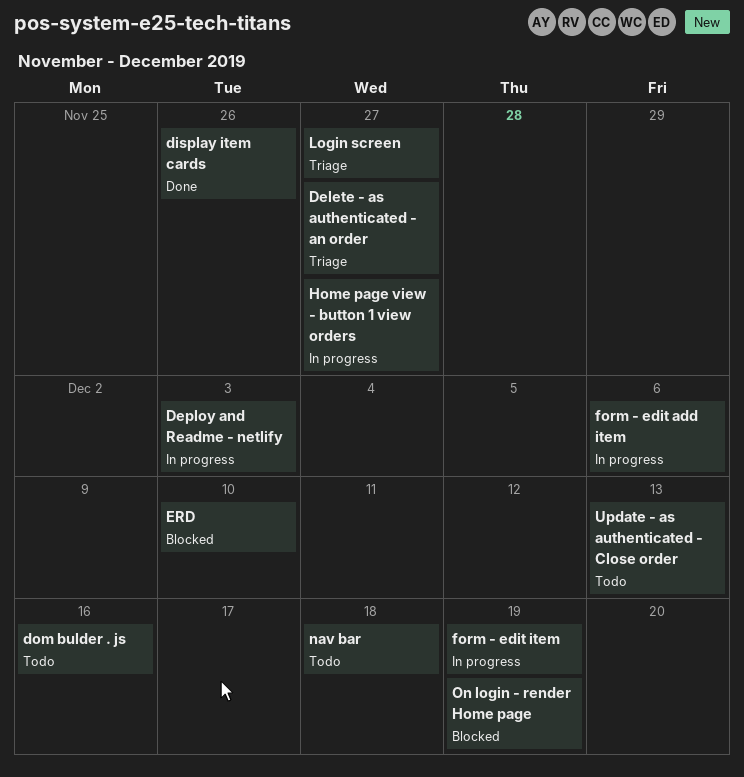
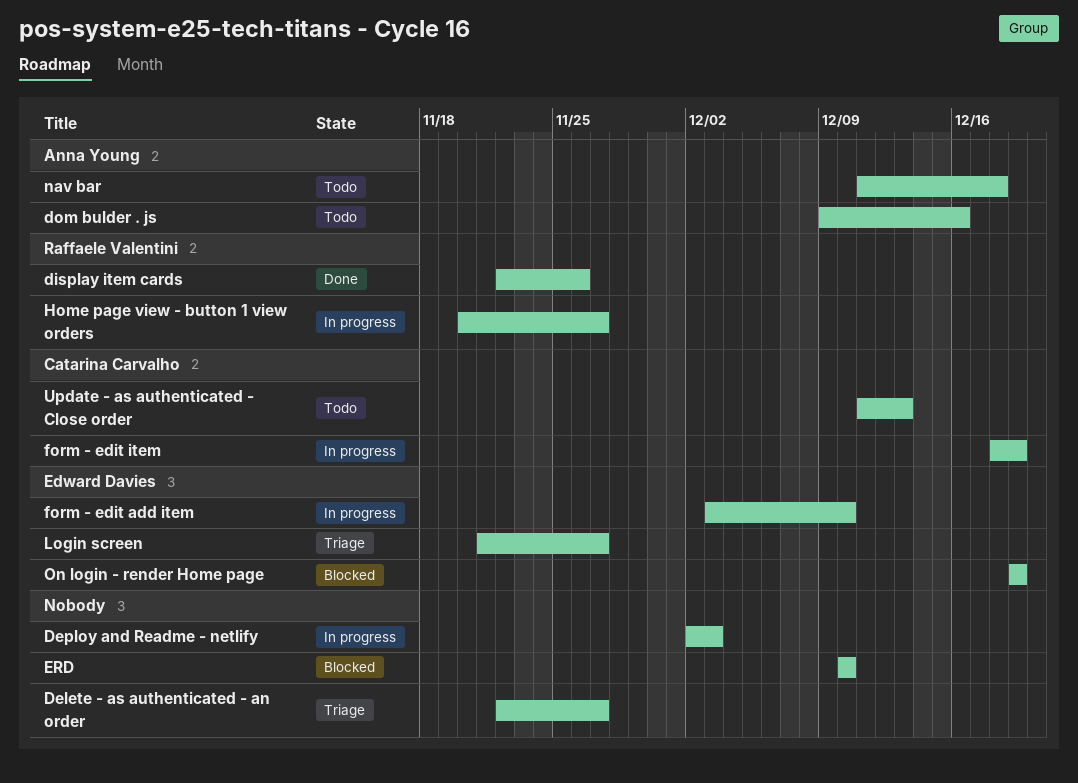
form - edit add item, due: Dec 6 -> Dec 10

